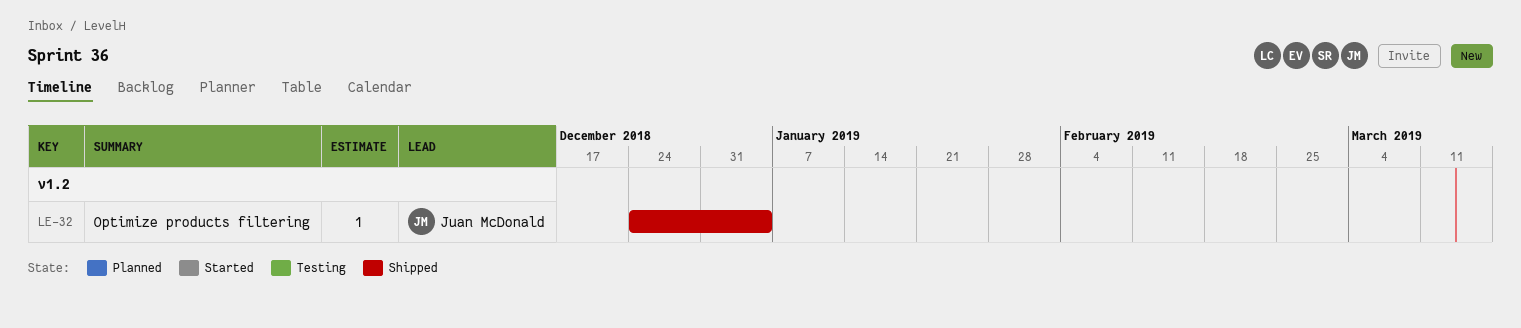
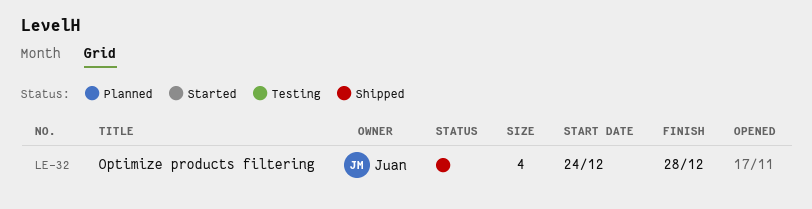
LE-32, estimate: 1 -> 4
LE-32, due: Jan 4 -> Dec 28

